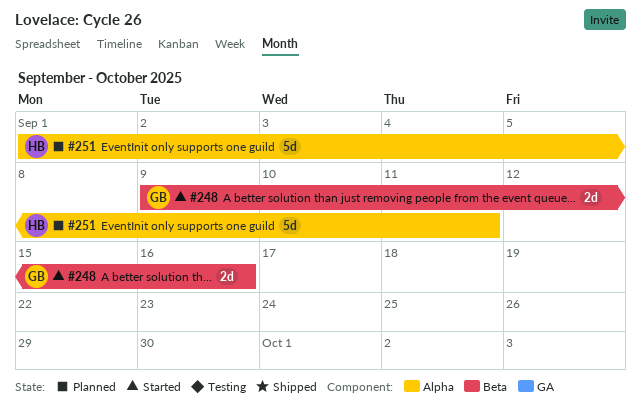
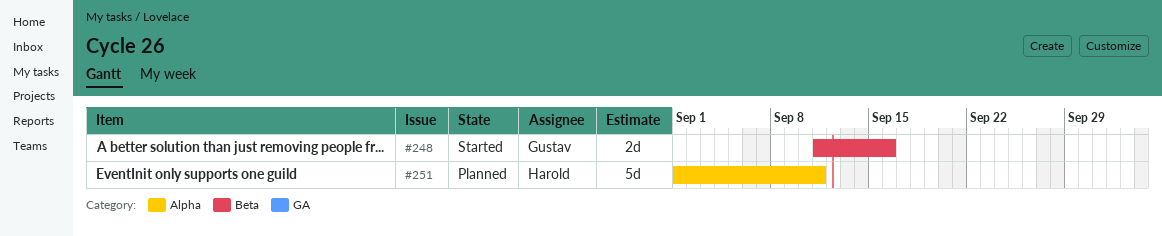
#248, start: Sep 9 -> Sep 11

